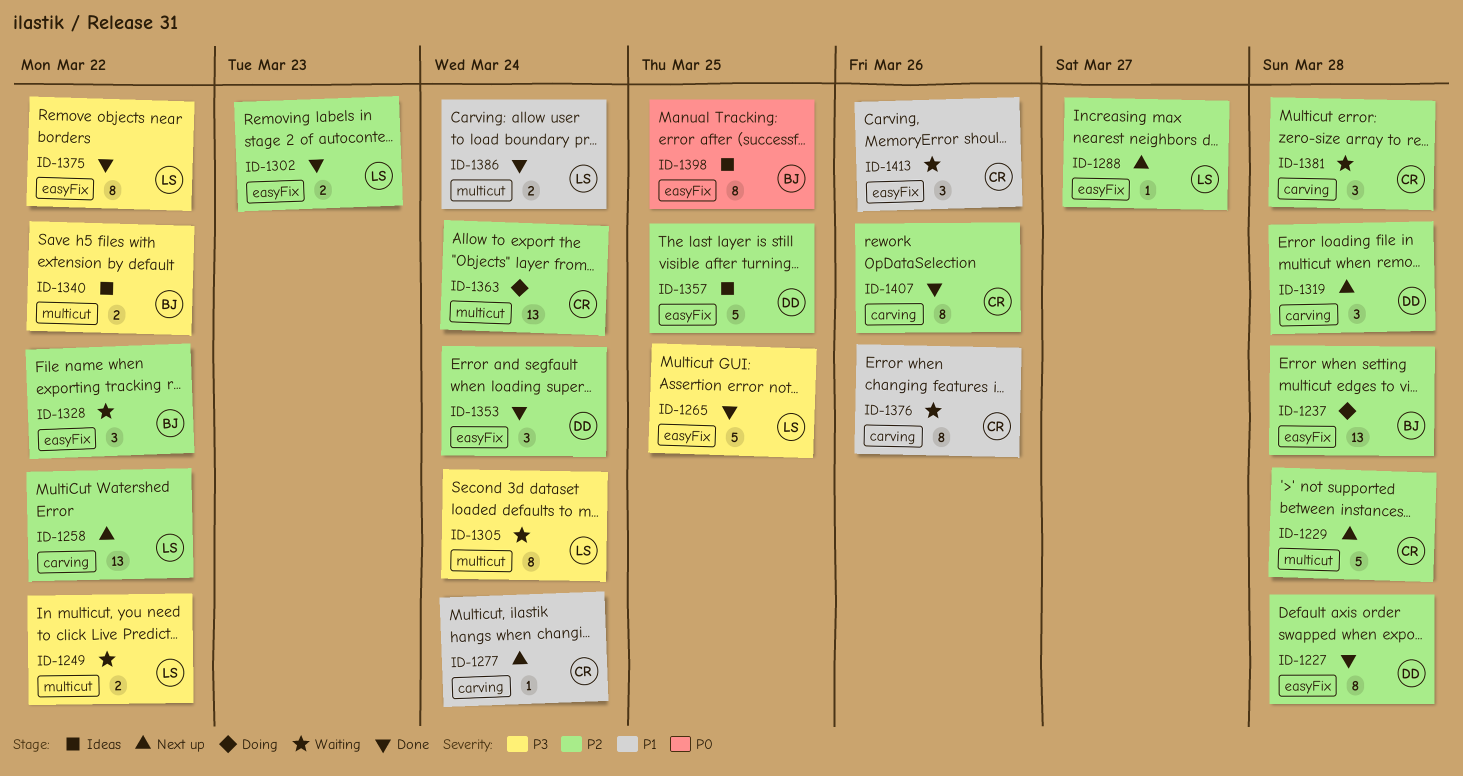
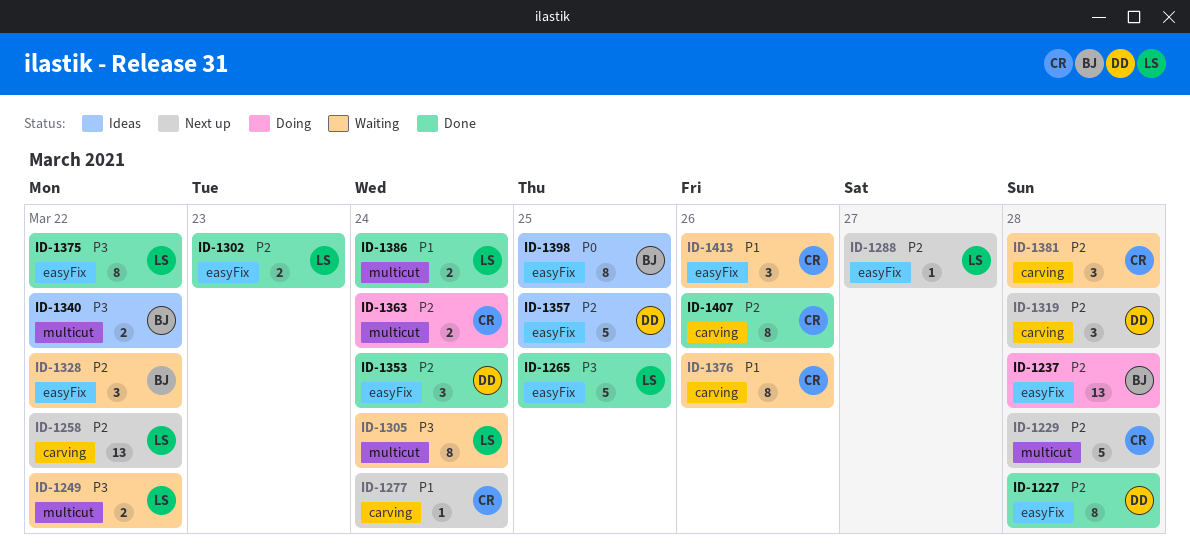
ID-1363, estimate: 13 -> 2

